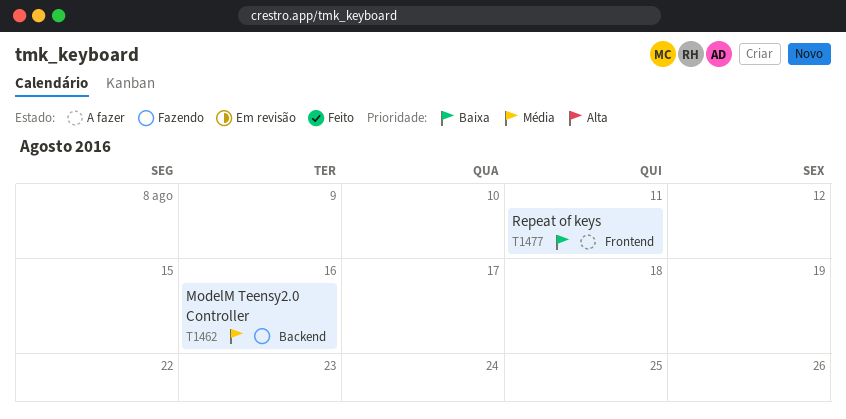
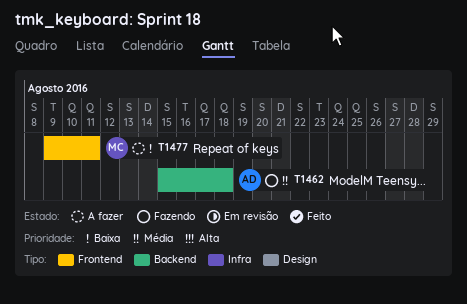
T1462, due: Aug 16 -> Aug 18

